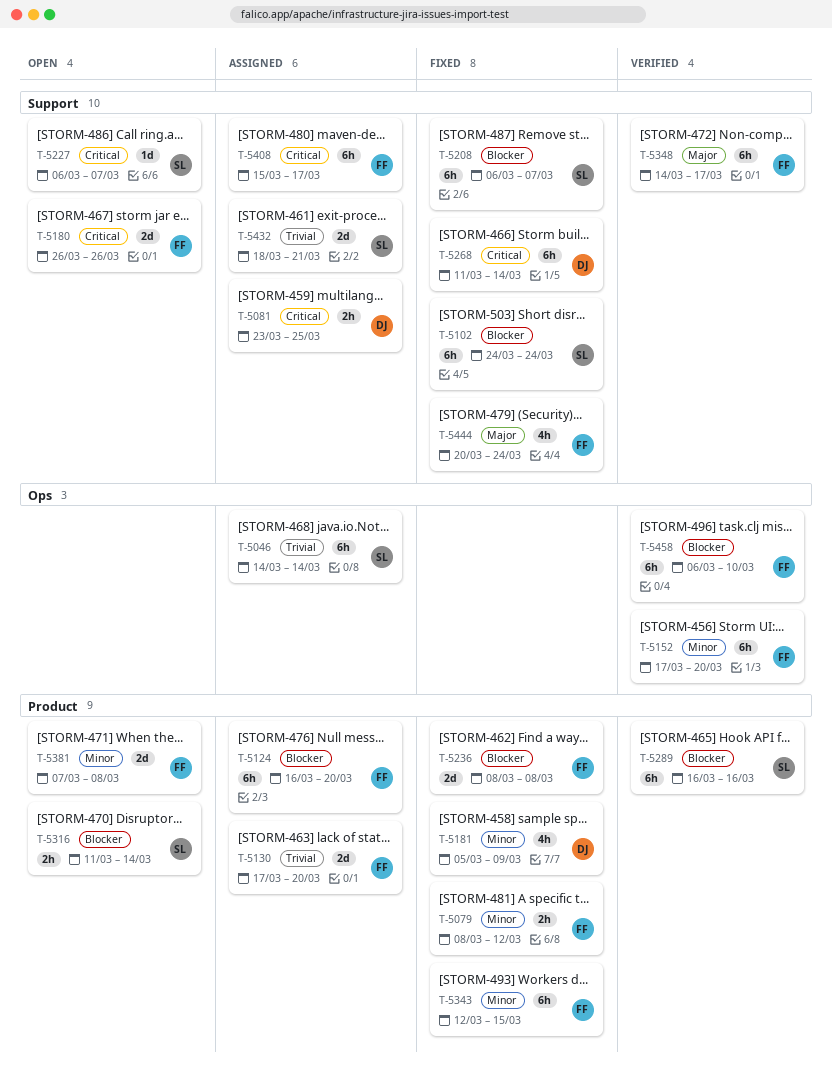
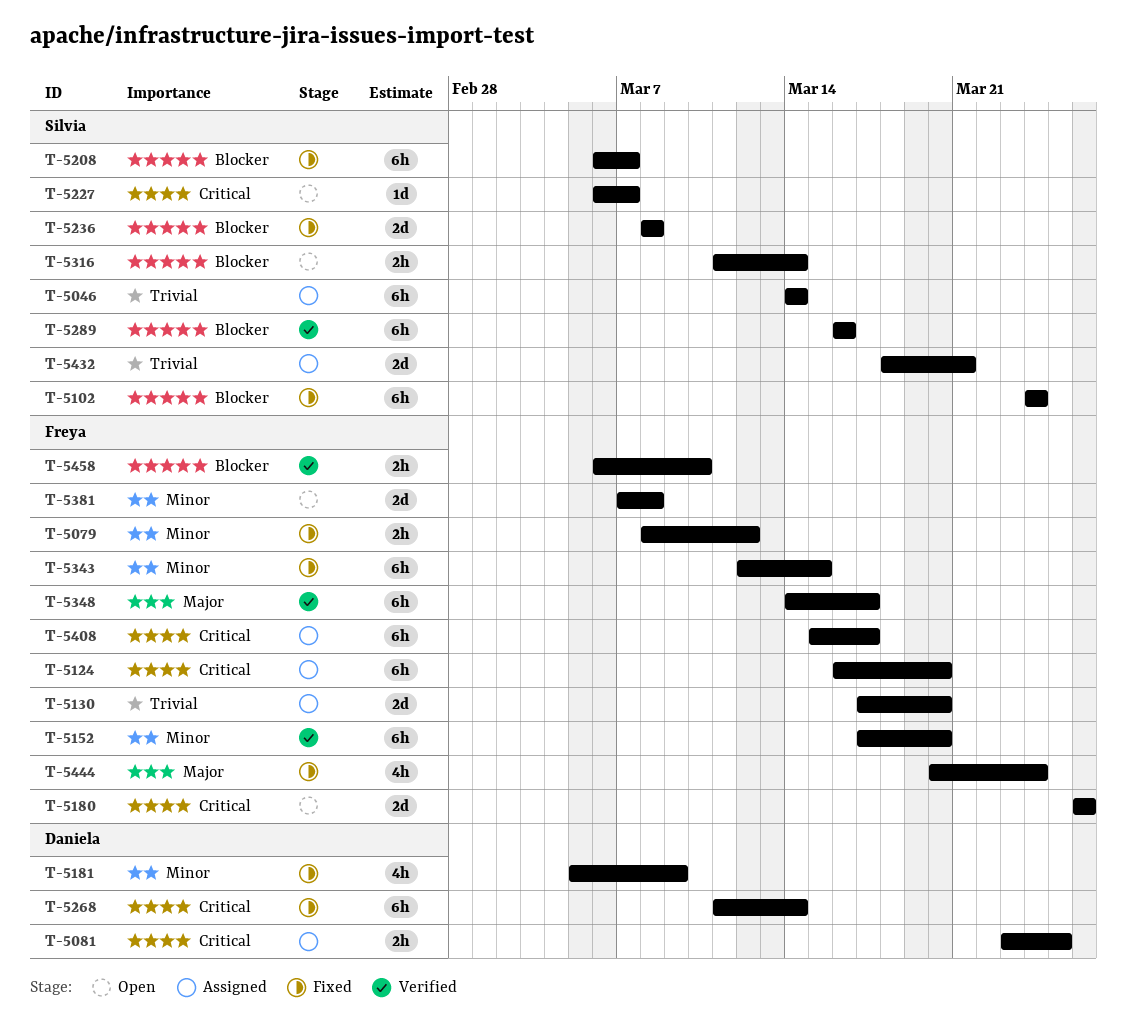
T-5124, priority: Blocker -> Critical
T-5236, owner: Freya -> Silvia
T-5458, estimate: 6h -> 2h

